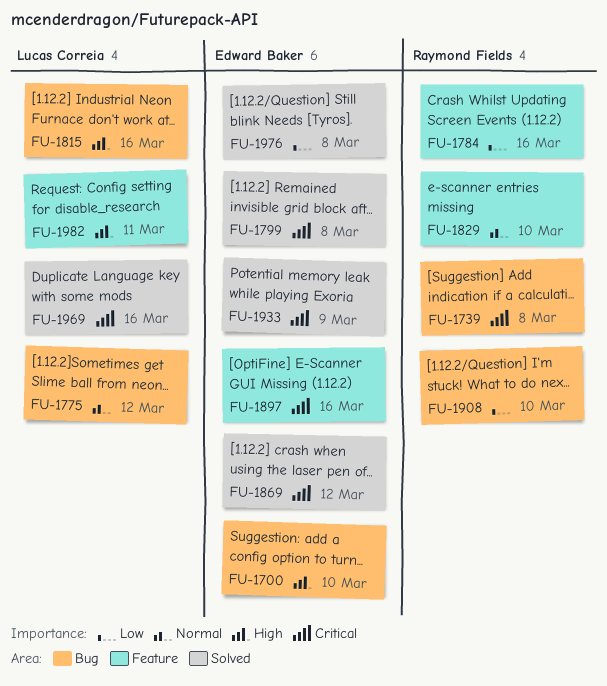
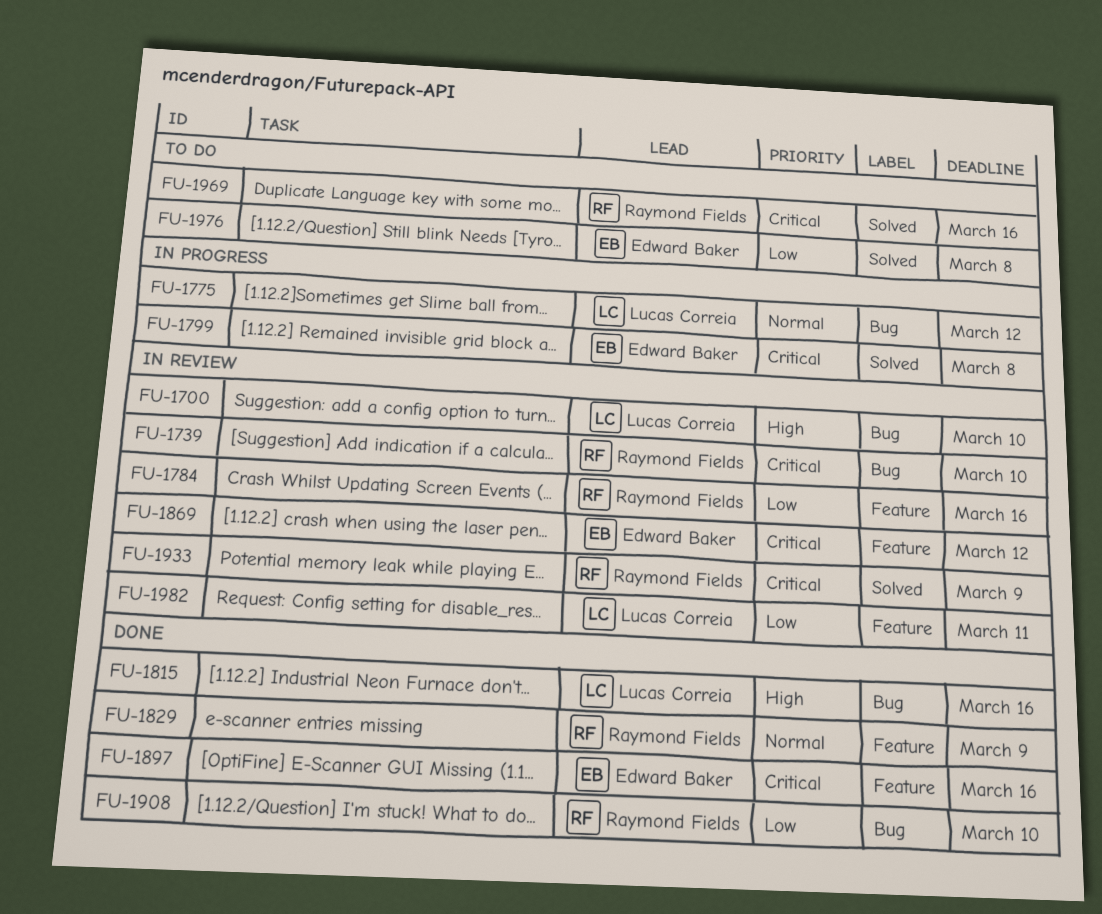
FU-1700, owner: Edward Baker -> Lucas Correia
FU-1739, due: Mar 8 -> Mar 10
FU-1829, due: Mar 10 -> Mar 9
FU-1869, label: Solved -> Feature
FU-1933, owner: Edward Baker -> Raymond Fields
FU-1969, owner: Lucas Correia -> Raymond Fields
FU-1982, priority: High -> Low

